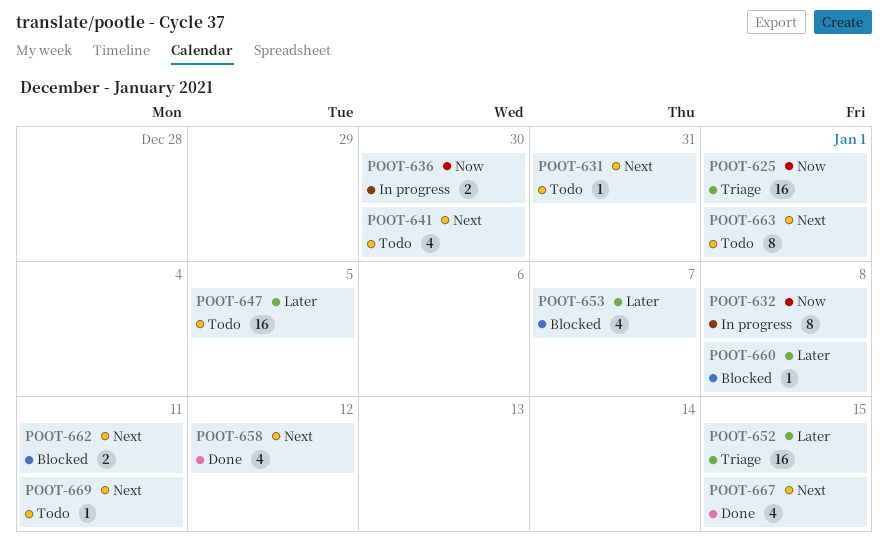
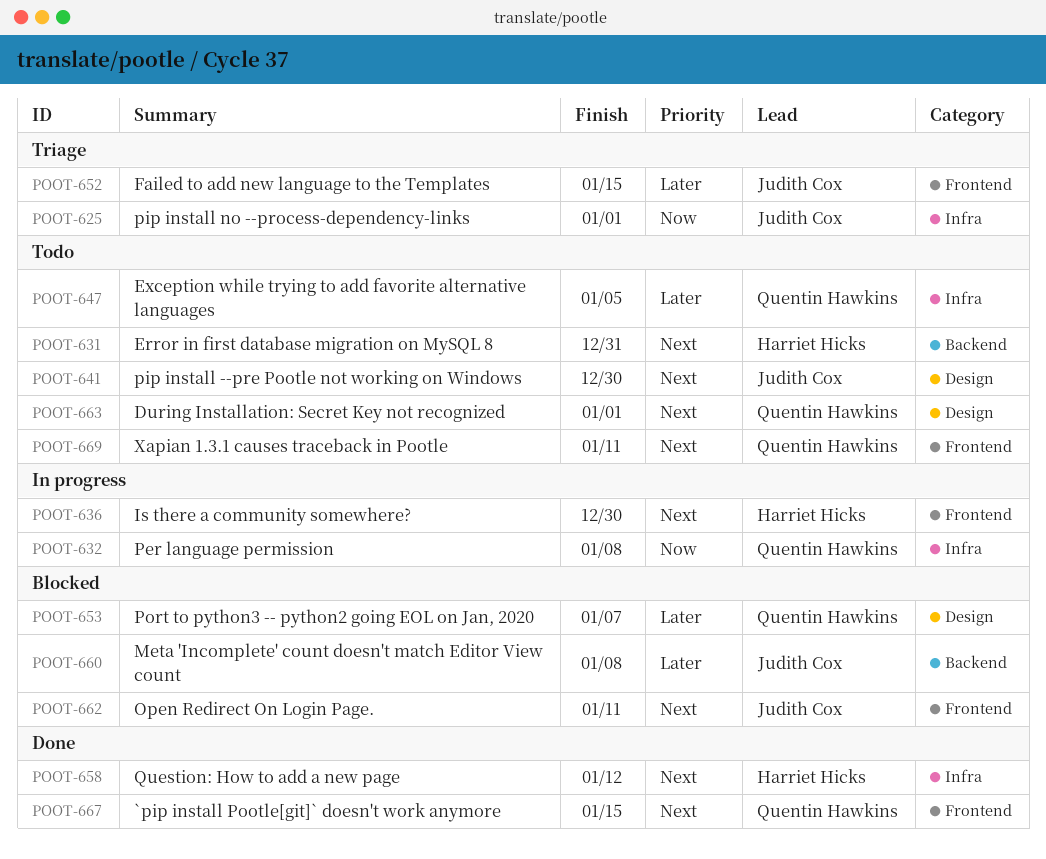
POOT-636, priority: Now -> Next

